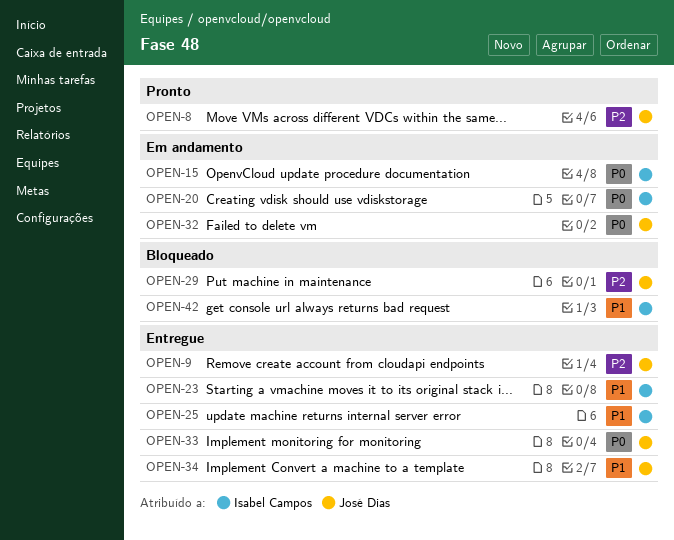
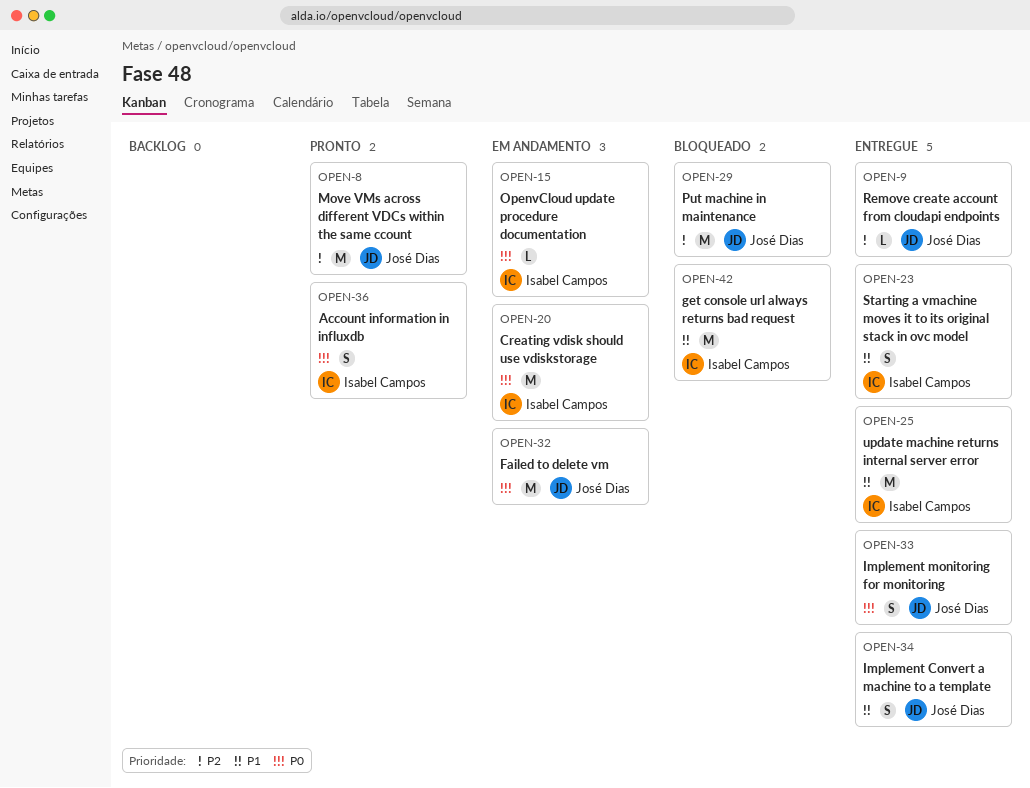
OPEN-36: none -> present

